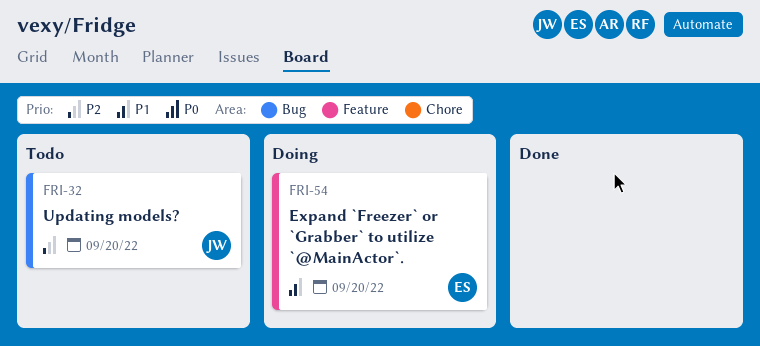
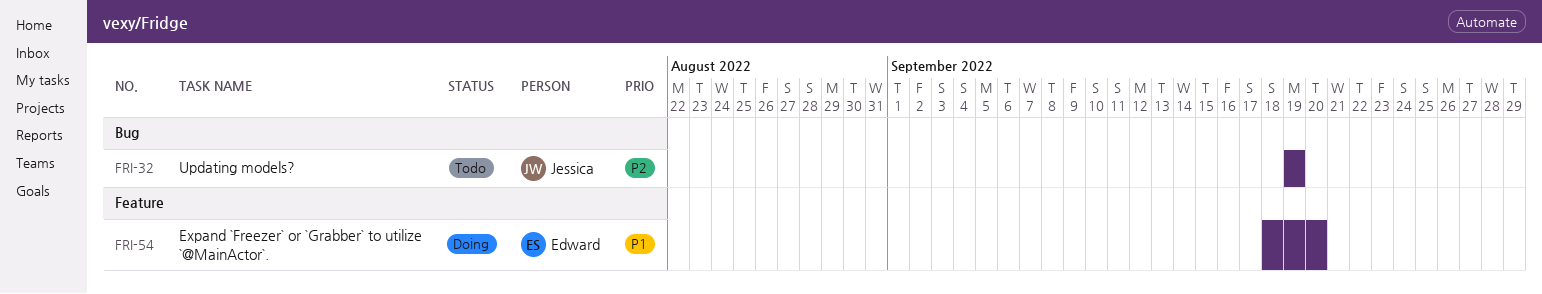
FRI-32, due: Sep 20 -> Sep 19

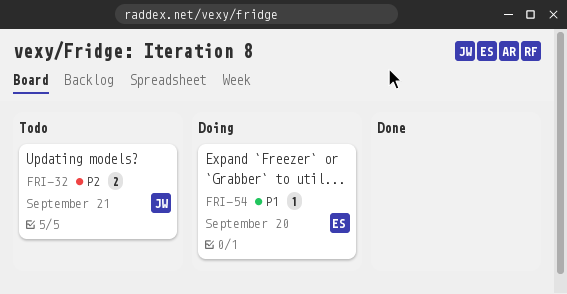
FRI-32, due: Sep 19 -> Sep 21

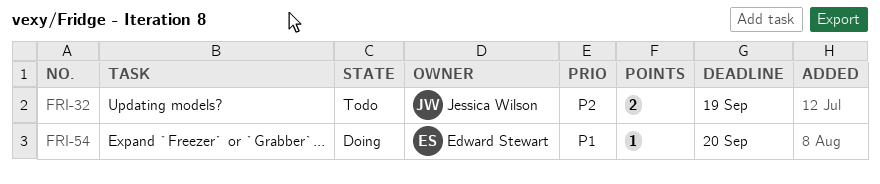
FRI-32, due: Sep 21 -> Sep 19

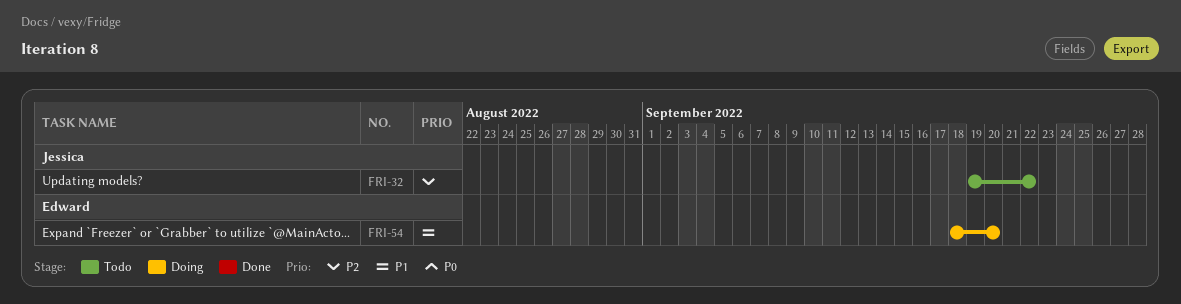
FRI-32, due: Sep 19 -> Sep 22

